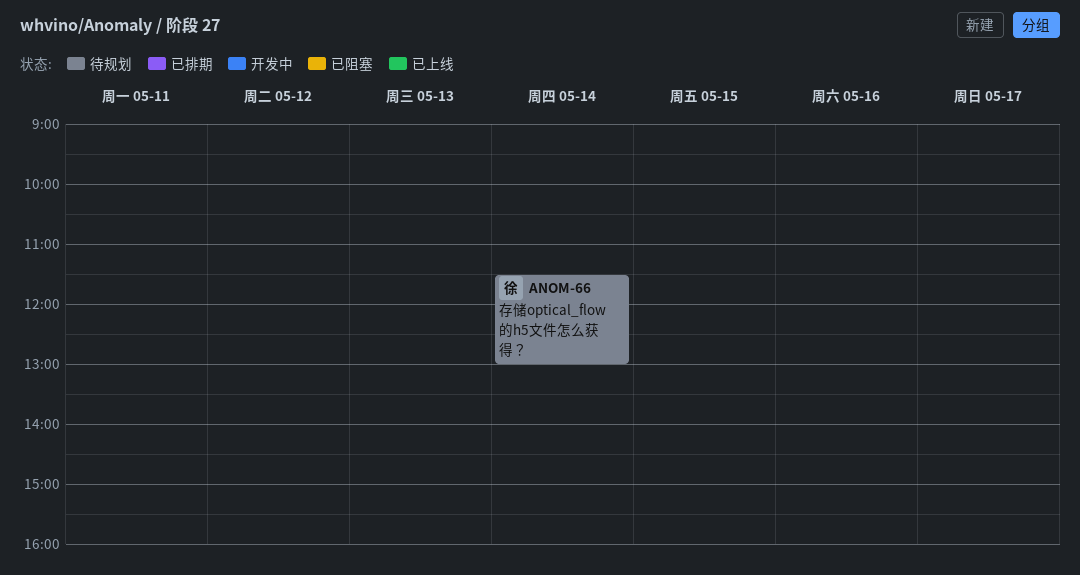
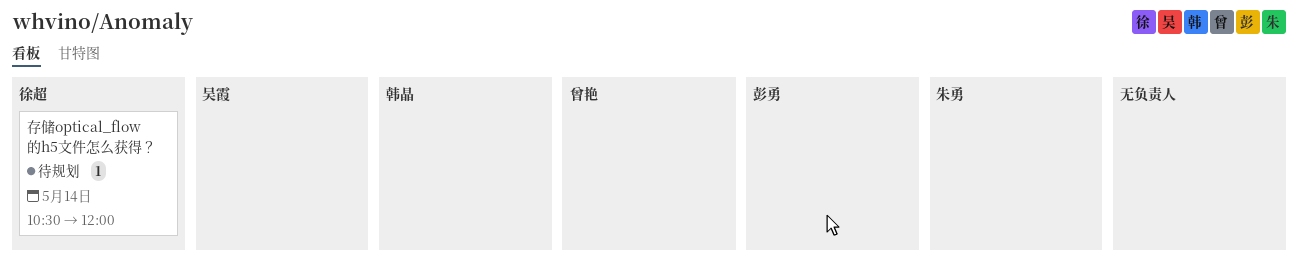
存储optical_flow的h5文件怎么获得？, begins: 11:30 -> 10:30
存储optical_flow的h5文件怎么获得？, ends: 13:00 -> 12:00

